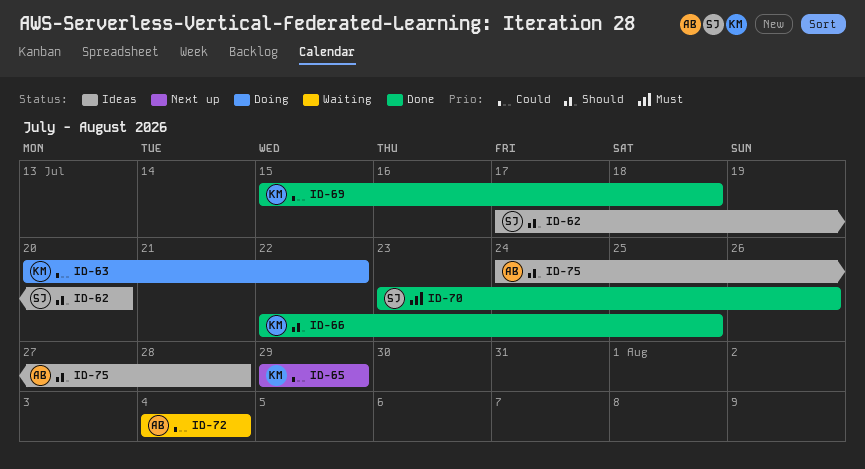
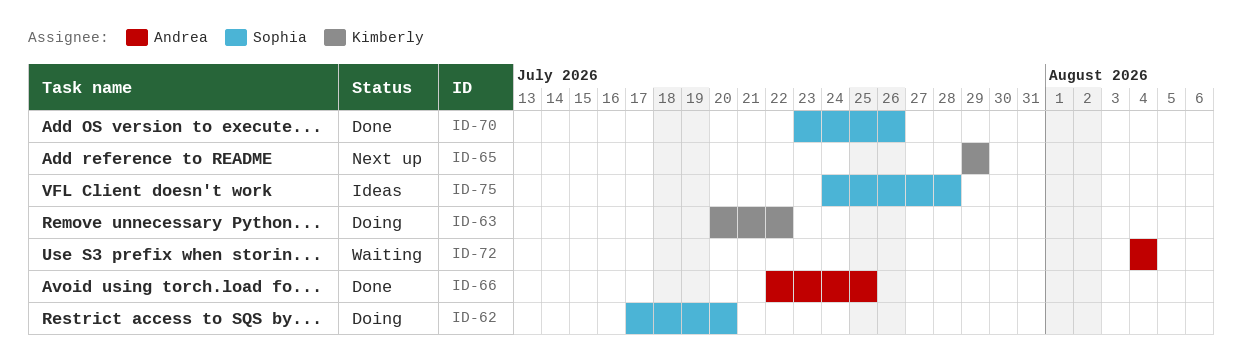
ID-62, status: Ideas -> Doing
ID-66, owner: Kimberly -> Andrea
ID-69: present -> none
ID-75, owner: Andrea -> Sophia

